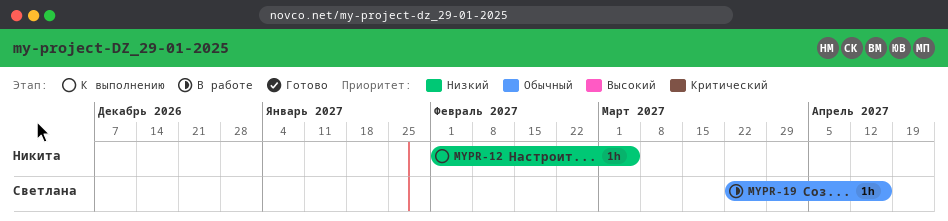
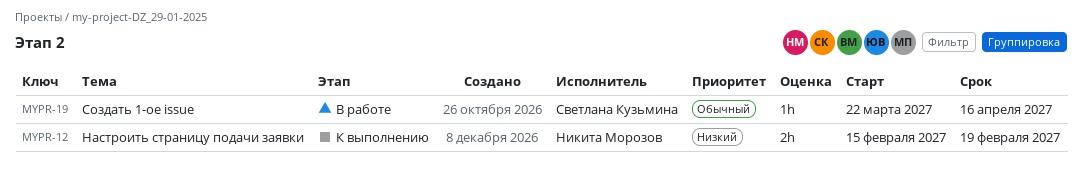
MYPR-12, estimate: 1h -> 2h
MYPR-12, start: Feb 1 -> Feb 15
MYPR-12, due: Mar 5 -> Feb 19

